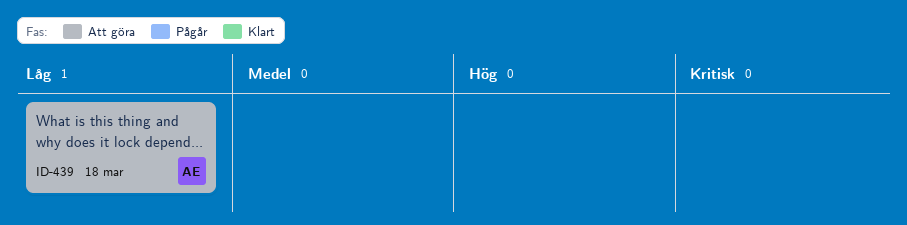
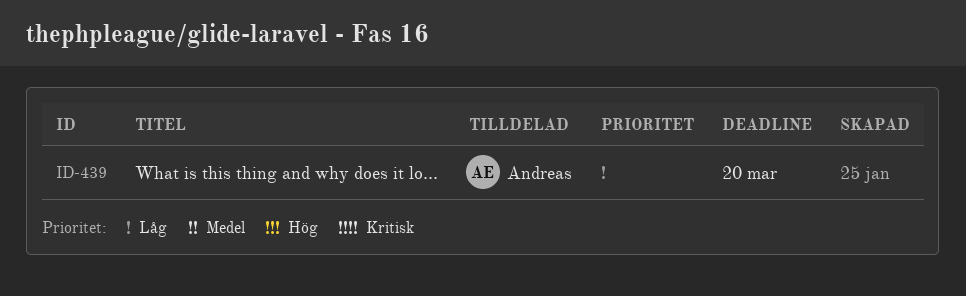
ID-439, due: Mar 18 -> Mar 20

